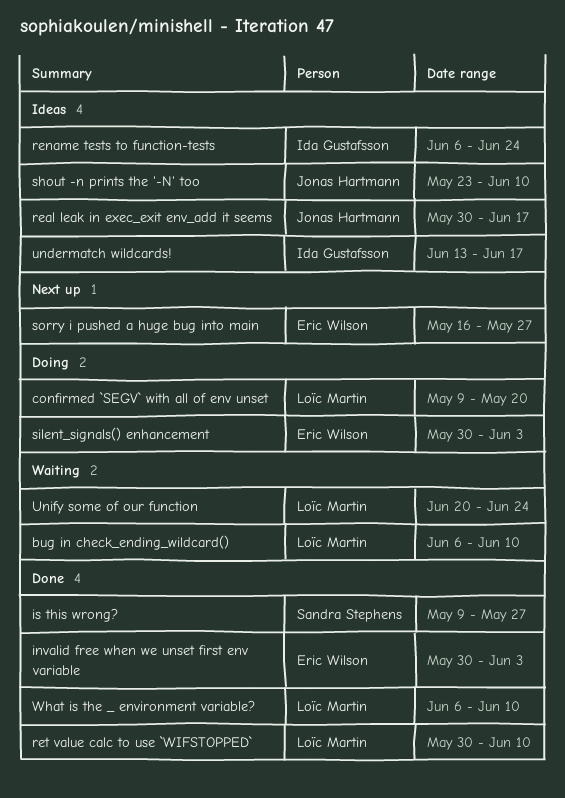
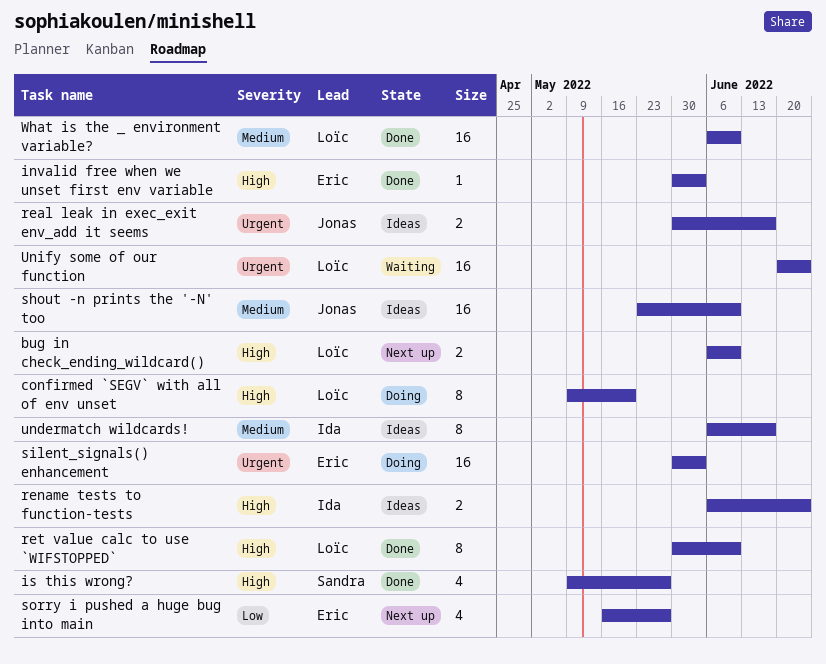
bug in check_ending_wildcard(), status: Waiting -> Next up
undermatch wildcards!, start: Jun 13 -> Jun 6

